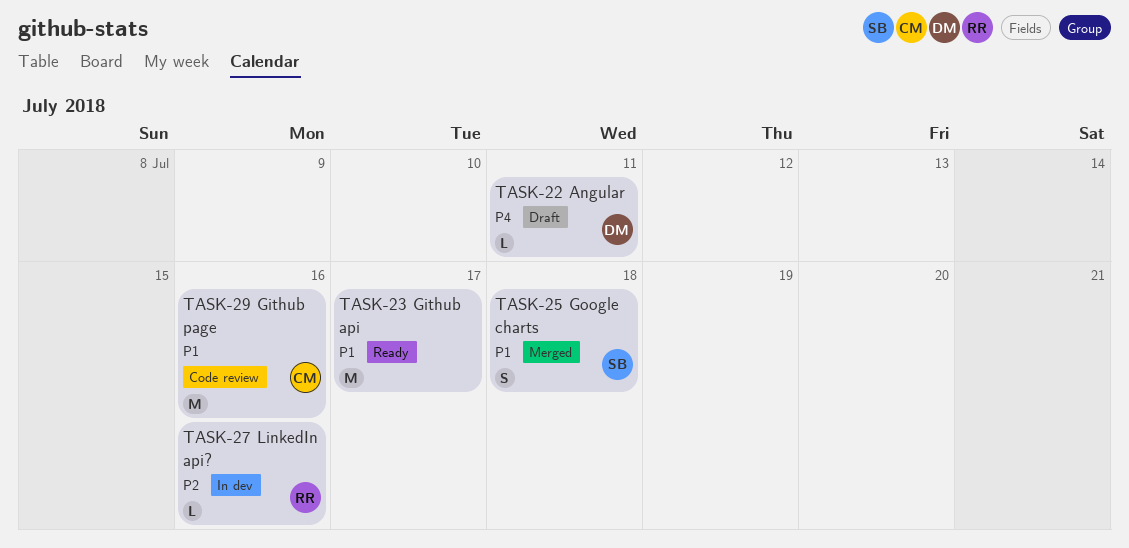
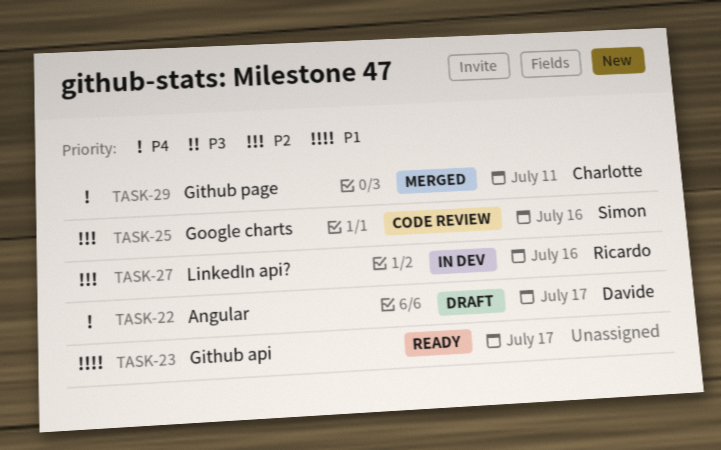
TASK-22, due: Jul 11 -> Jul 17
TASK-25, status: Merged -> Code review
TASK-25, priority: P1 -> P2
TASK-25, due: Jul 18 -> Jul 16
TASK-29, status: Code review -> Merged
TASK-29, priority: P1 -> P4
TASK-29, due: Jul 16 -> Jul 11

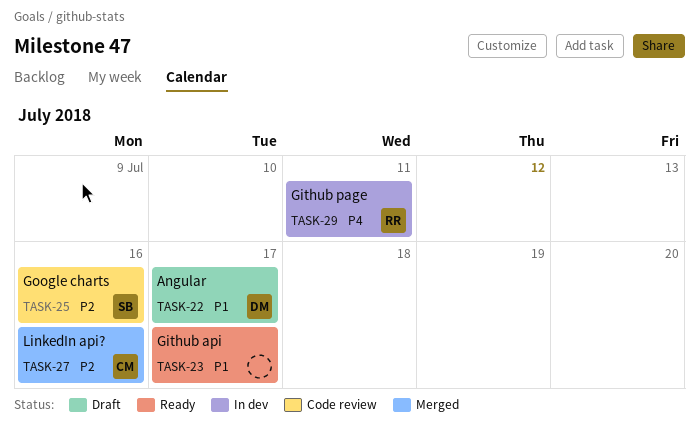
TASK-22, priority: P4 -> P1
TASK-27, status: In dev -> Merged
TASK-27, owner: Ricardo -> Charlotte
TASK-29, status: Merged -> In dev
TASK-29, owner: Charlotte -> Ricardo

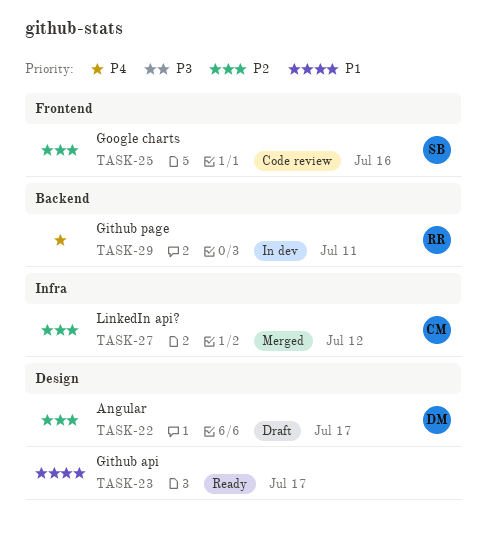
TASK-22, priority: P1 -> P2
TASK-27, due: Jul 16 -> Jul 12

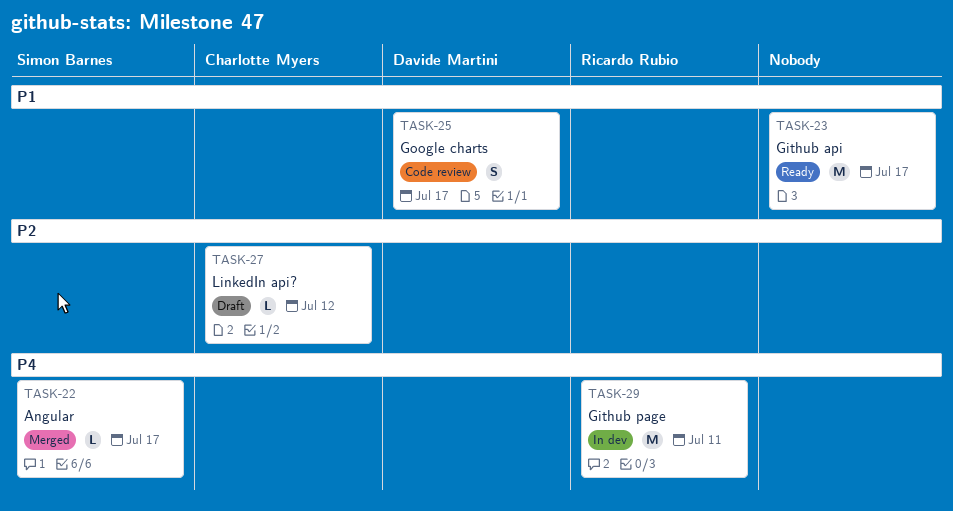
TASK-22, status: Draft -> Merged
TASK-22, owner: Davide Martini -> Simon Barnes
TASK-22, priority: P2 -> P4
TASK-25, owner: Simon Barnes -> Davide Martini
TASK-25, priority: P2 -> P1
TASK-25, due: Jul 16 -> Jul 17
TASK-27, status: Merged -> Draft

